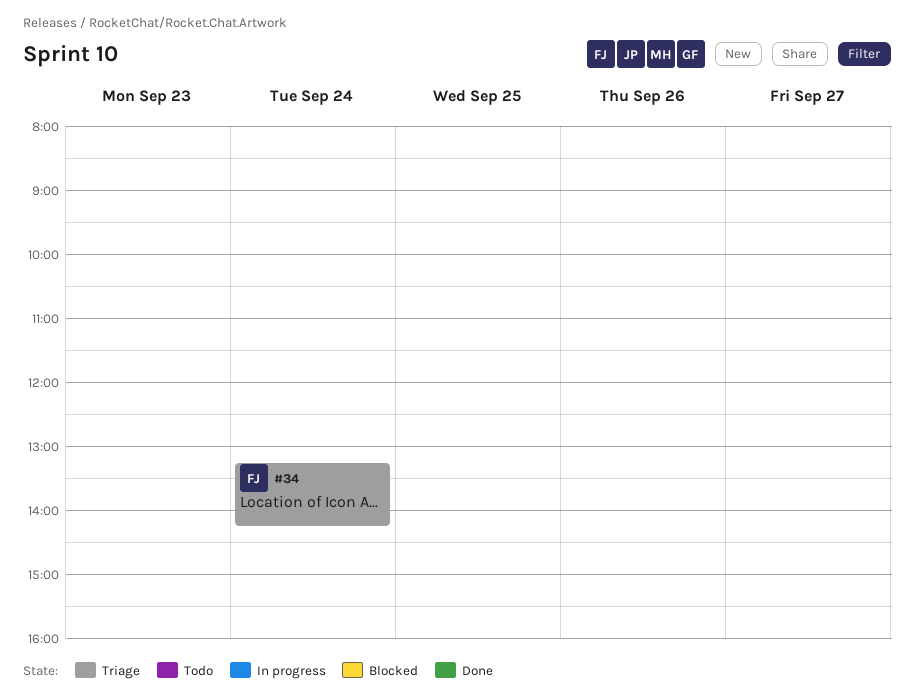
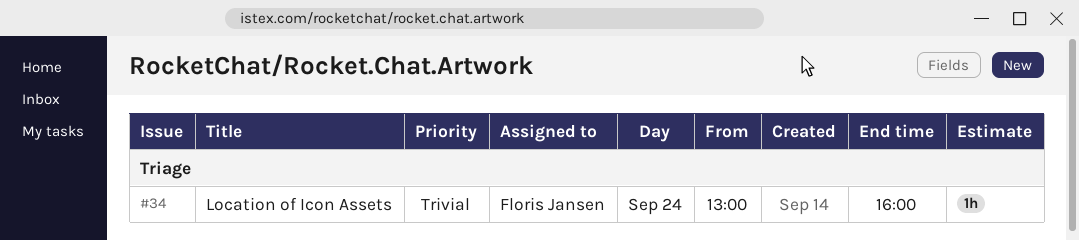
#34, begins: 13:15 -> 13:00
#34, ends: 14:15 -> 16:00

